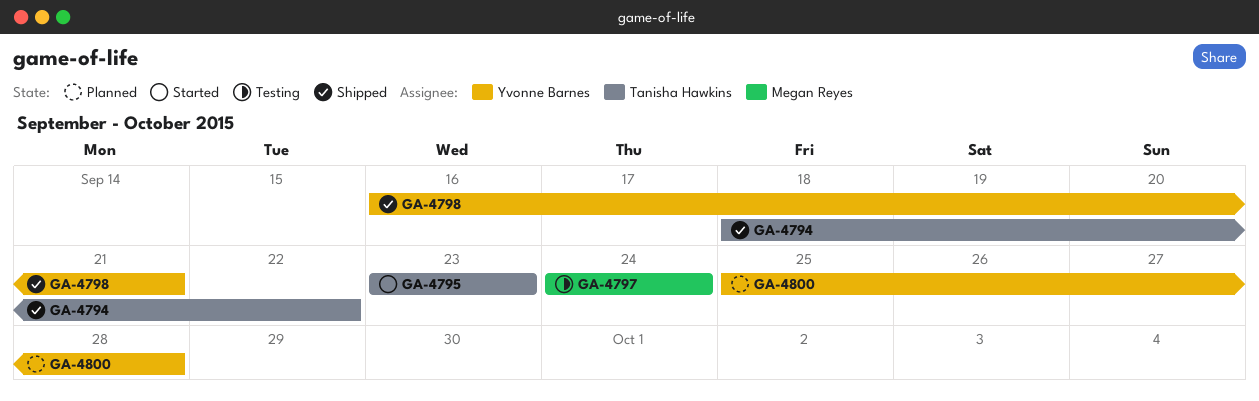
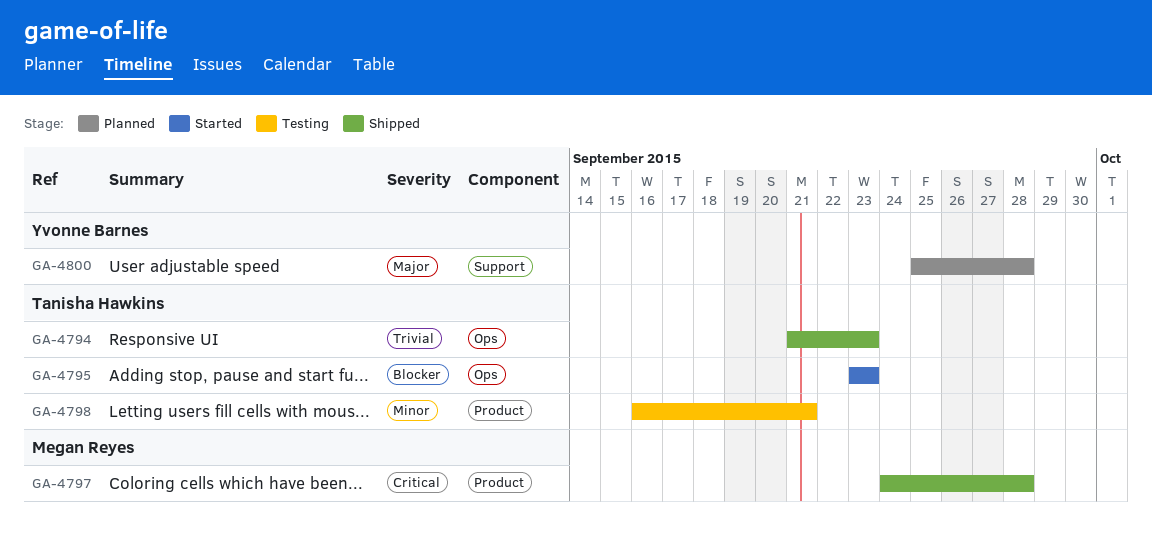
GA-4794, start: Sep 18 -> Sep 21
GA-4794, due: Sep 22 -> Sep 23
GA-4797, status: Testing -> Shipped
GA-4797, due: Sep 24 -> Sep 28
GA-4798, status: Shipped -> Testing
GA-4798, owner: Yvonne Barnes -> Tanisha Hawkins

